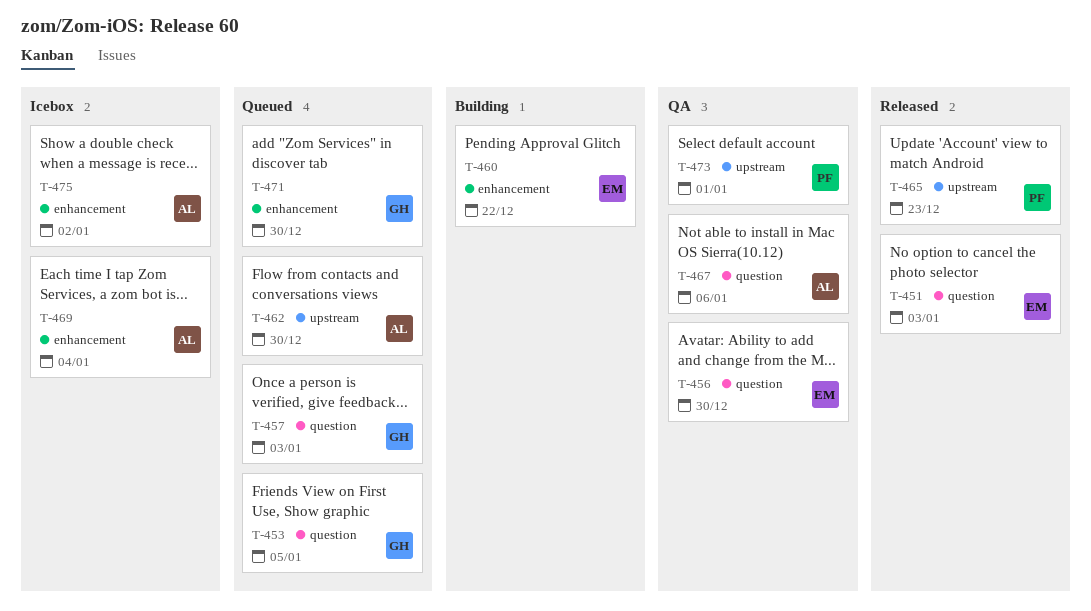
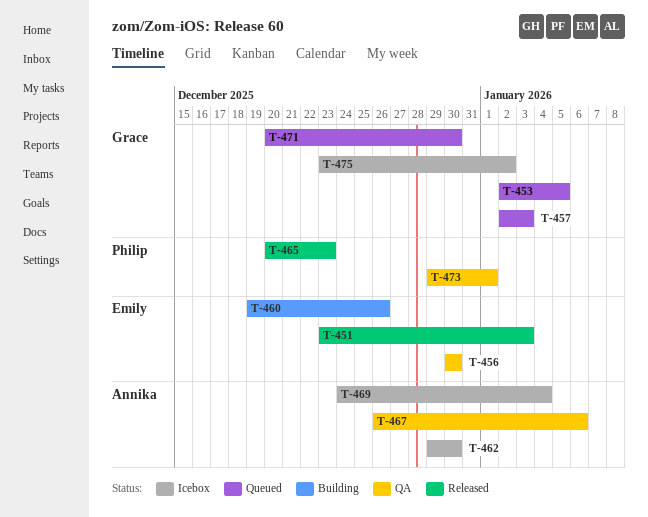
T-460, due: Dec 22 -> Dec 26
T-462, status: Queued -> Icebox
T-475, owner: Annika -> Grace

